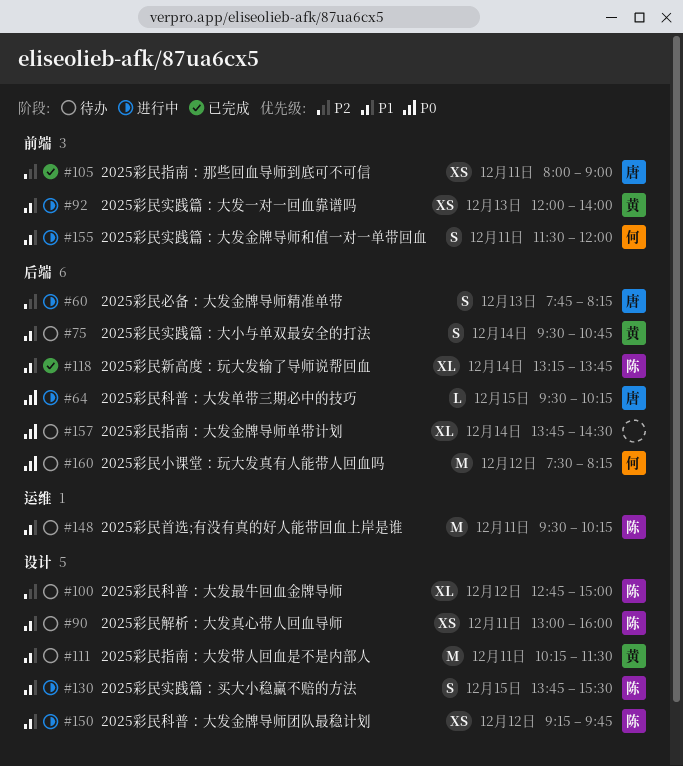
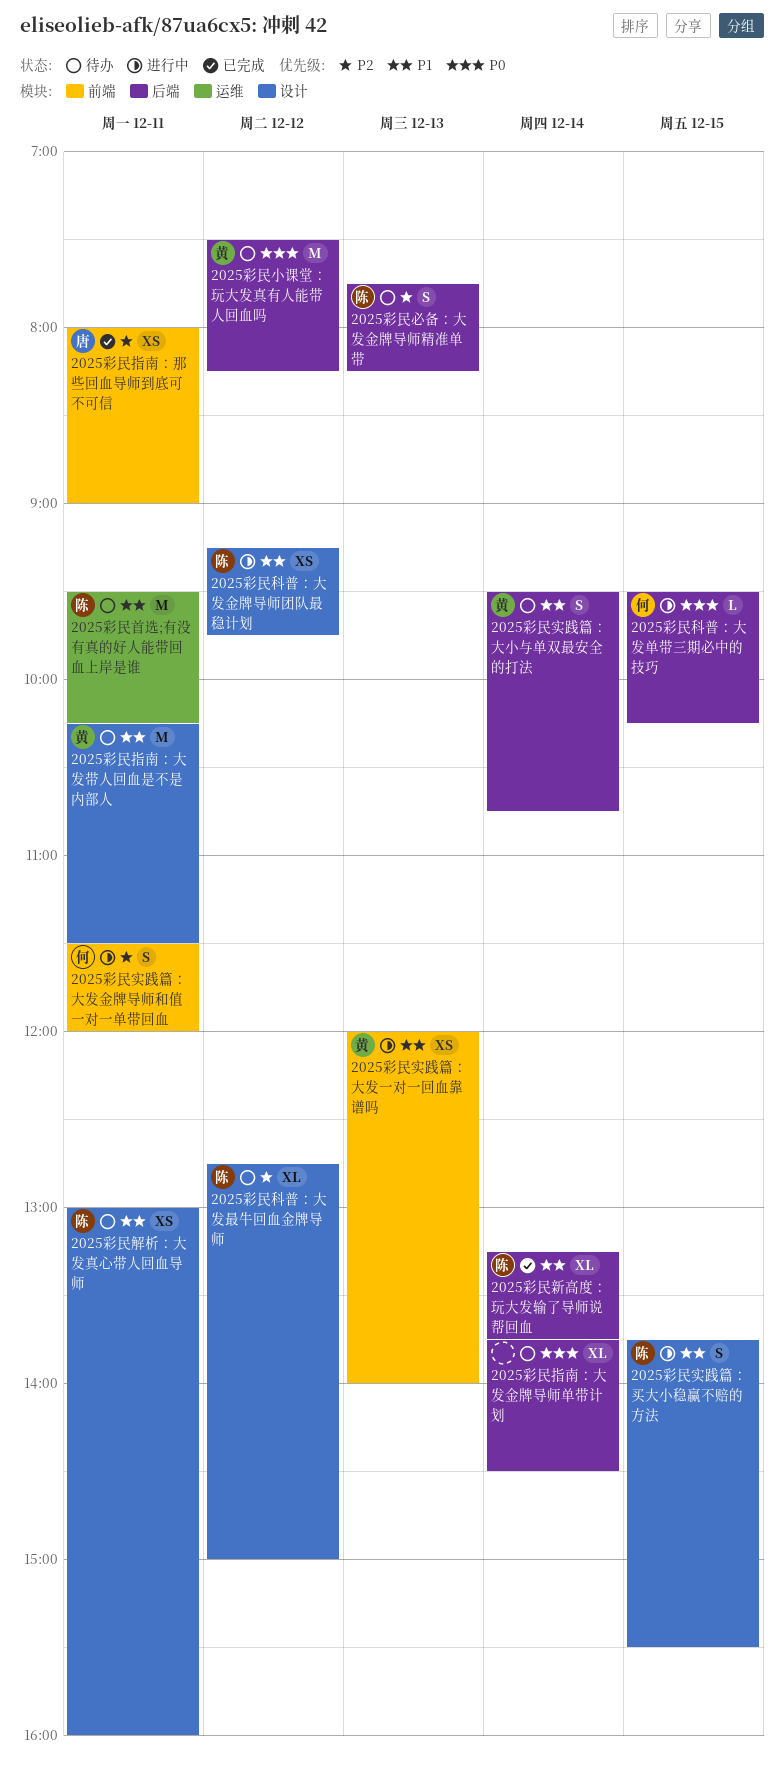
2025彩民实践篇：大发金牌导师和值一对一单带回血, priority: P1 -> P2
2025彩民小课堂：玩大发真有人能带人回血吗, owner: 何 -> 黄
2025彩民必备：大发金牌导师精准单带, status: 进行中 -> 待办
2025彩民必备：大发金牌导师精准单带, owner: 唐 -> 陈
2025彩民科普：大发单带三期必中的技巧, owner: 唐 -> 何

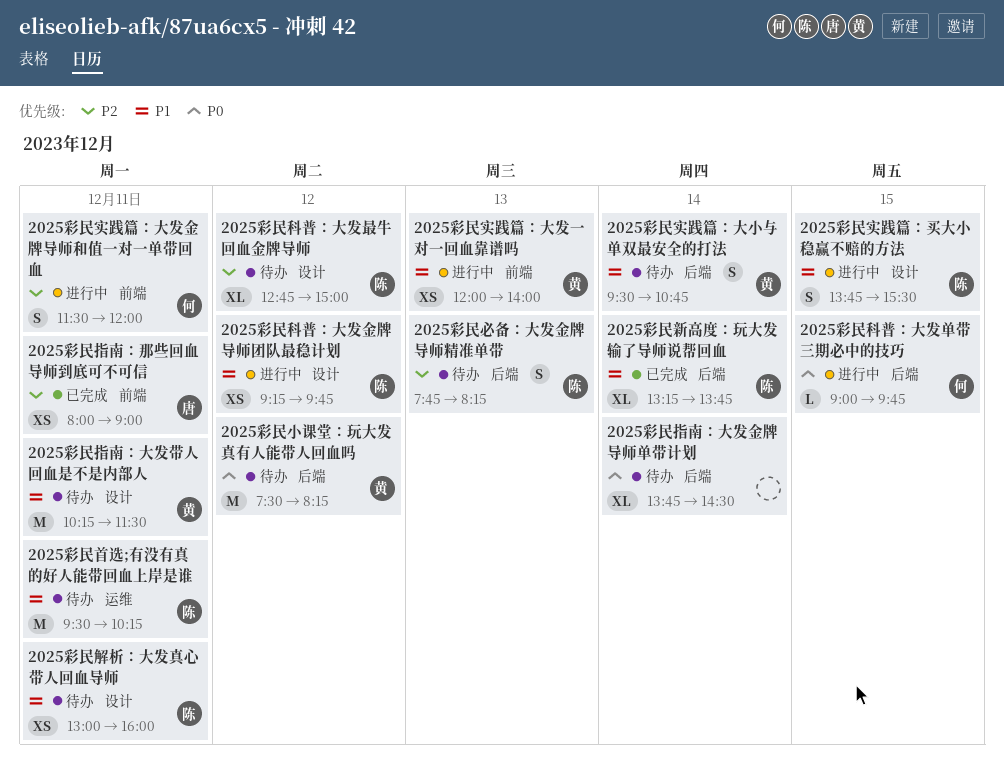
2025彩民科普：大发单带三期必中的技巧, begins: 09:30 -> 09:00
2025彩民科普：大发单带三期必中的技巧, ends: 10:15 -> 09:45

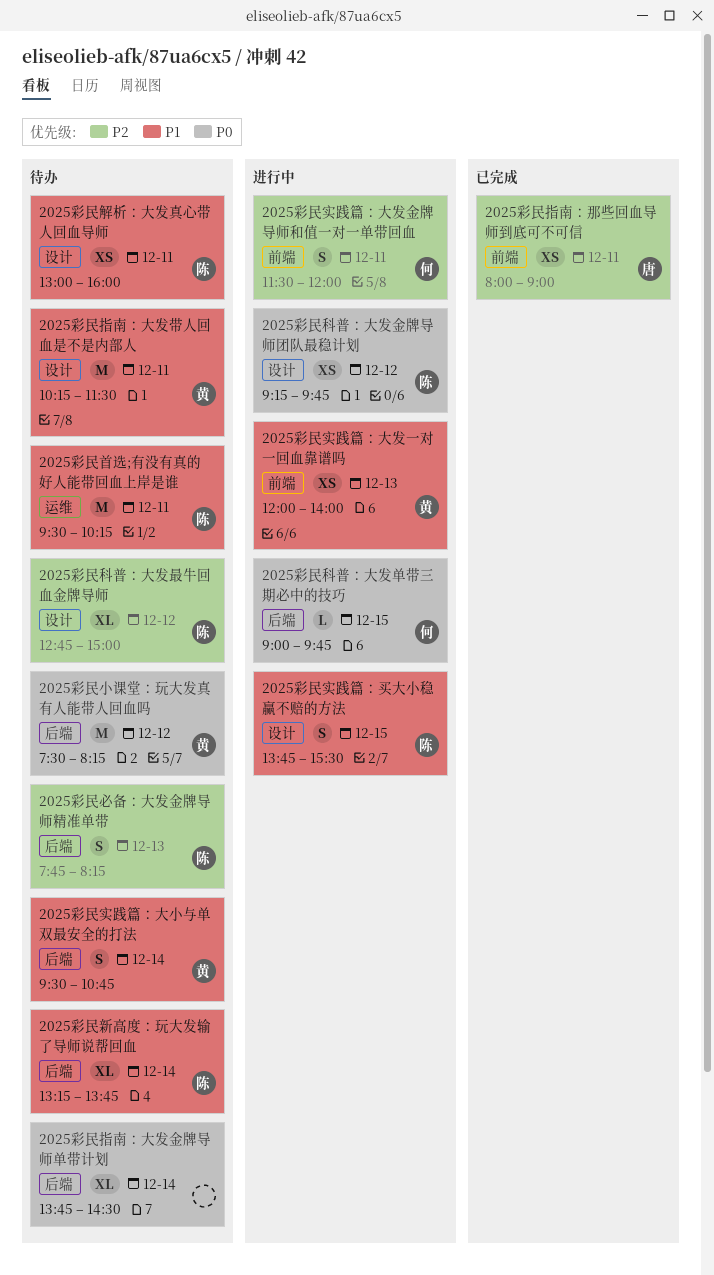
2025彩民新高度：玩大发输了导师说帮回血, status: 已完成 -> 待办
2025彩民科普：大发金牌导师团队最稳计划, priority: P1 -> P0

